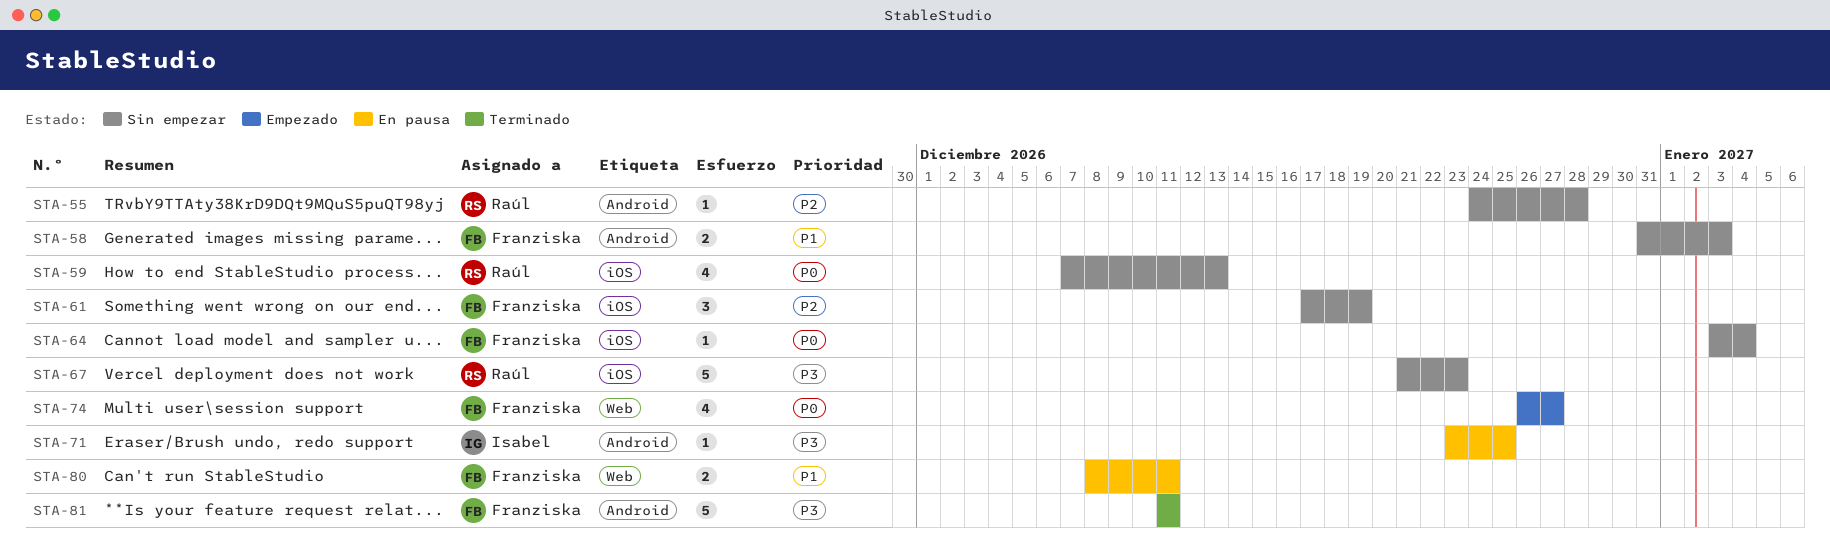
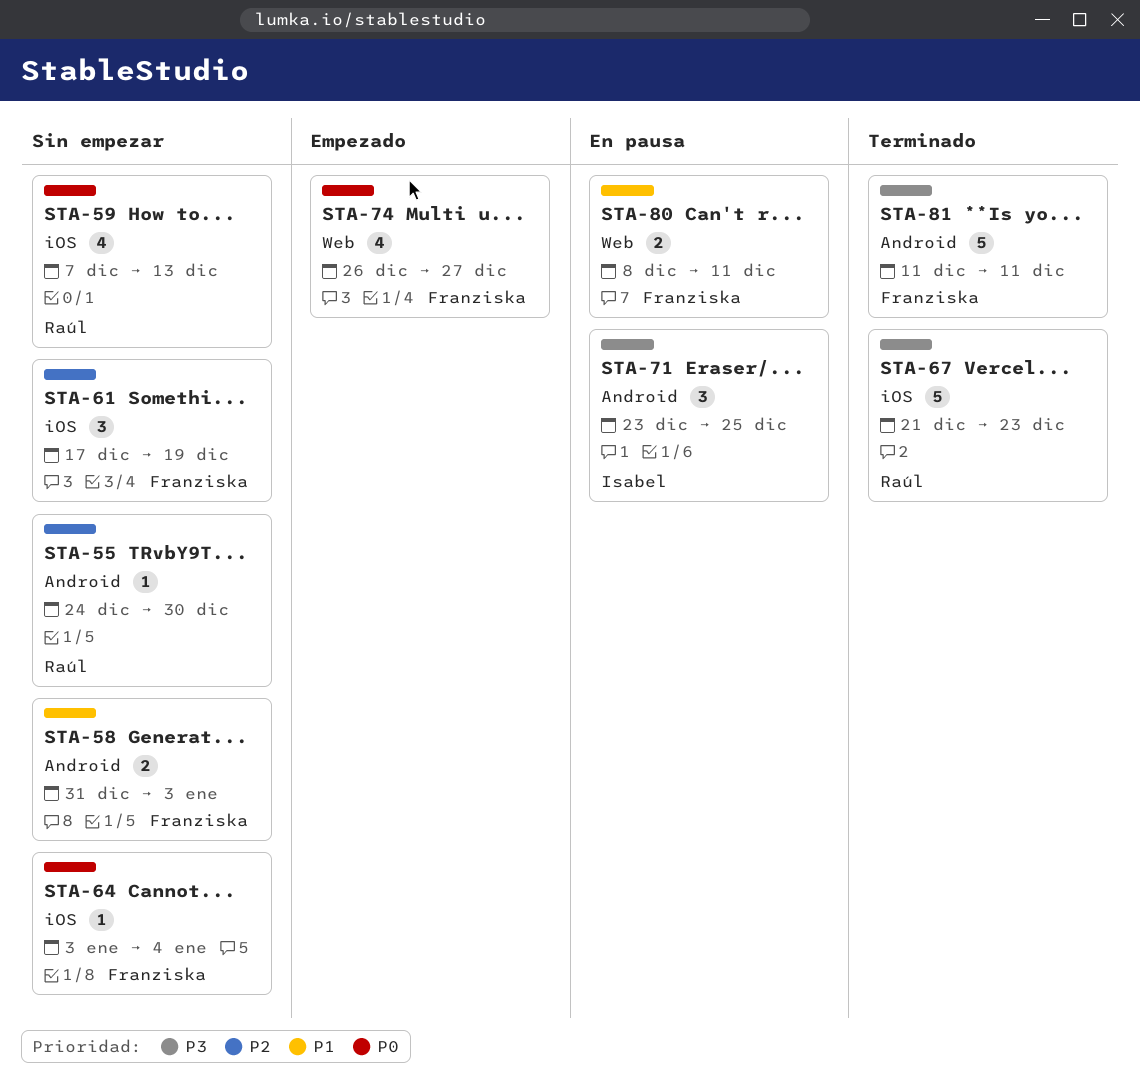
STA-55, due: Dec 28 -> Dec 30
STA-67, status: Sin empezar -> Terminado
STA-71, estimate: 1 -> 3

